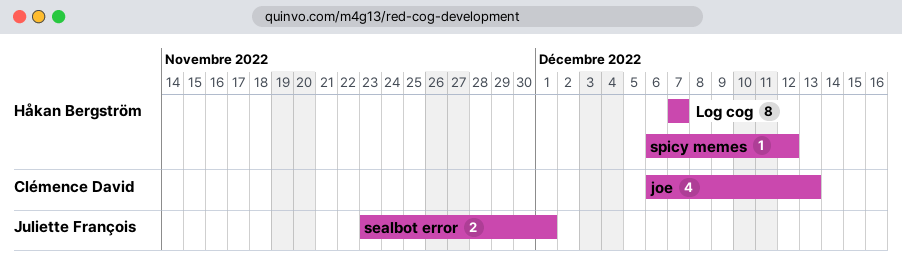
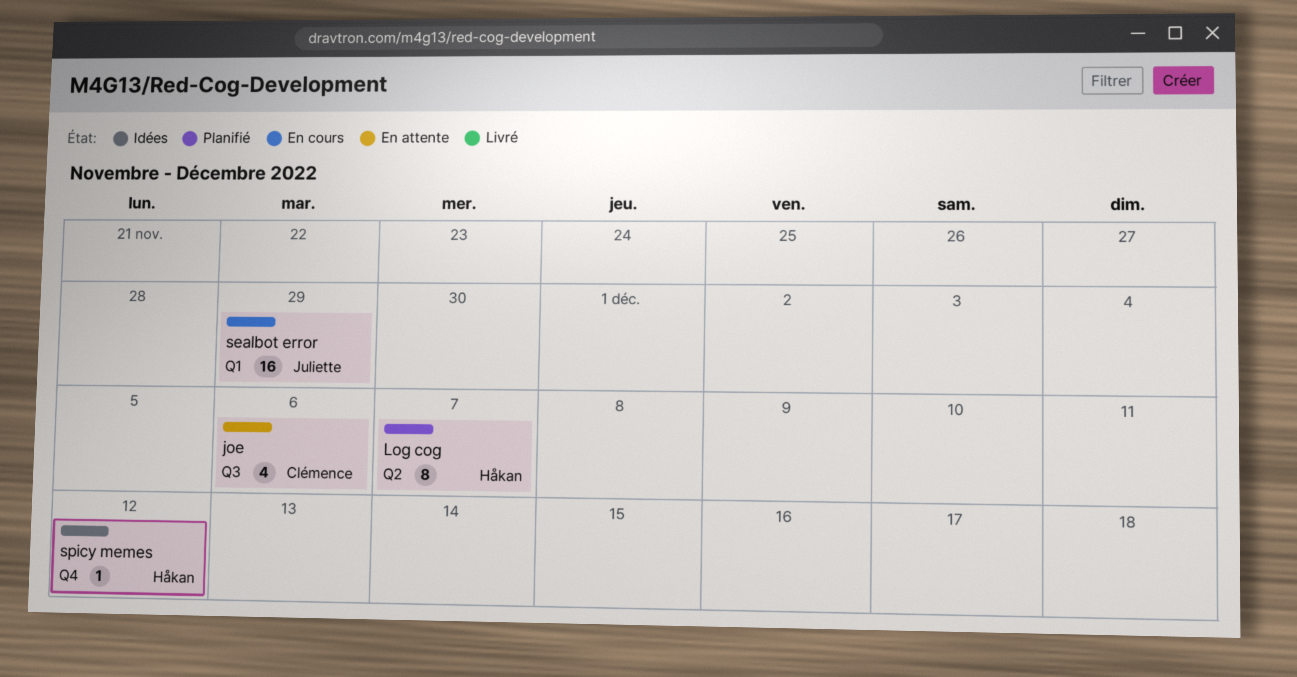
joe, due: Dec 13 -> Dec 6
sealbot error, estimate: 2 -> 16
sealbot error, due: Dec 1 -> Nov 29

